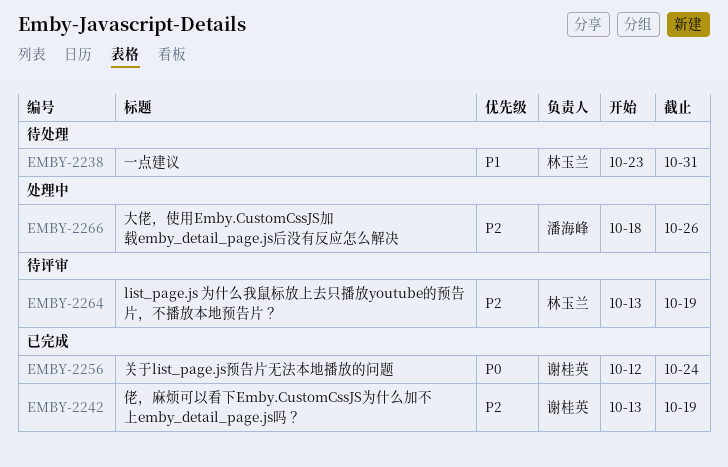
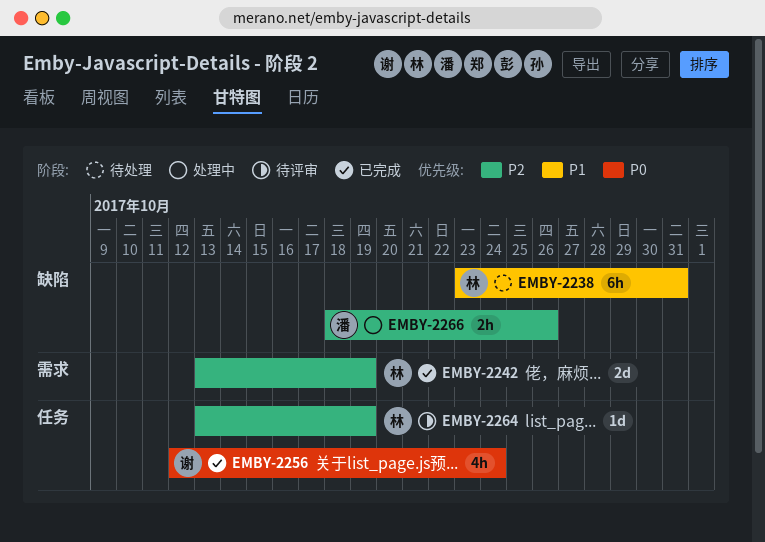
EMBY-2242, owner: 谢桂英 -> 林玉兰

